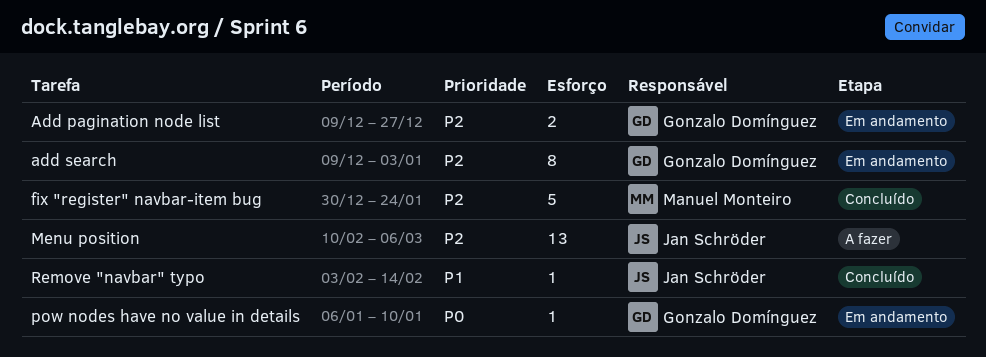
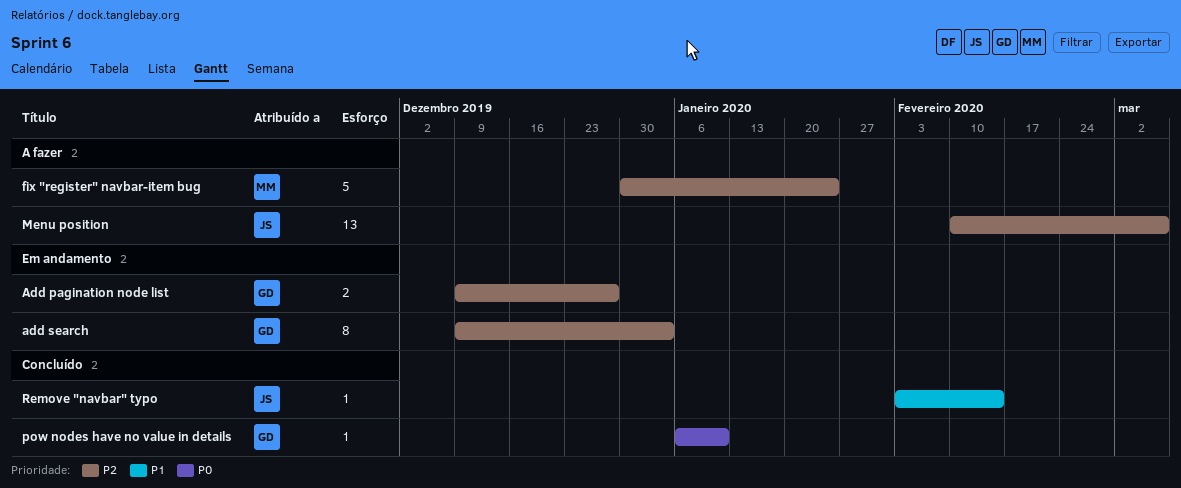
fix "register" navbar-item bug, status: Concluído -> A fazer
pow nodes have no value in details, status: Em andamento -> Concluído

